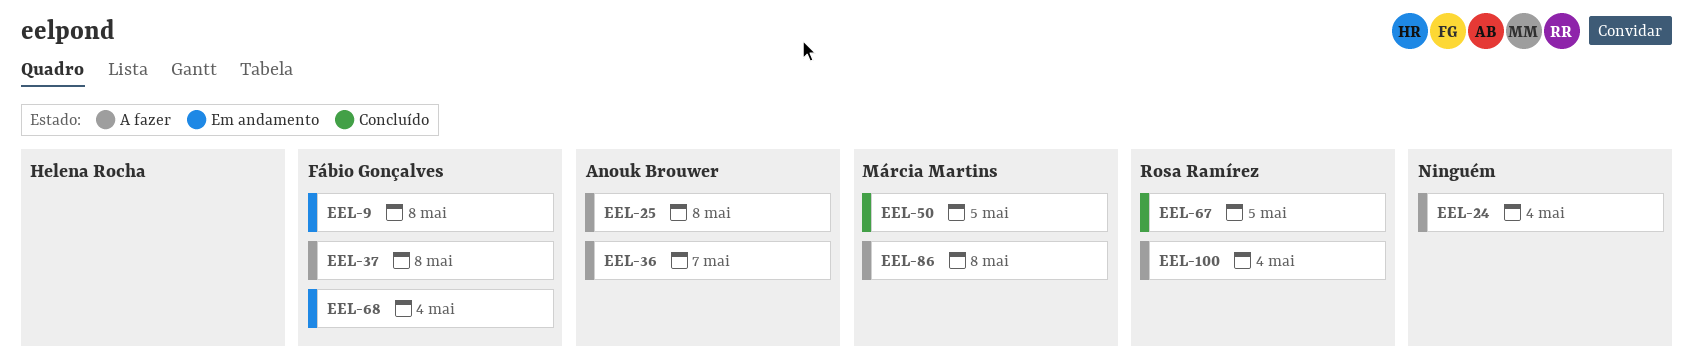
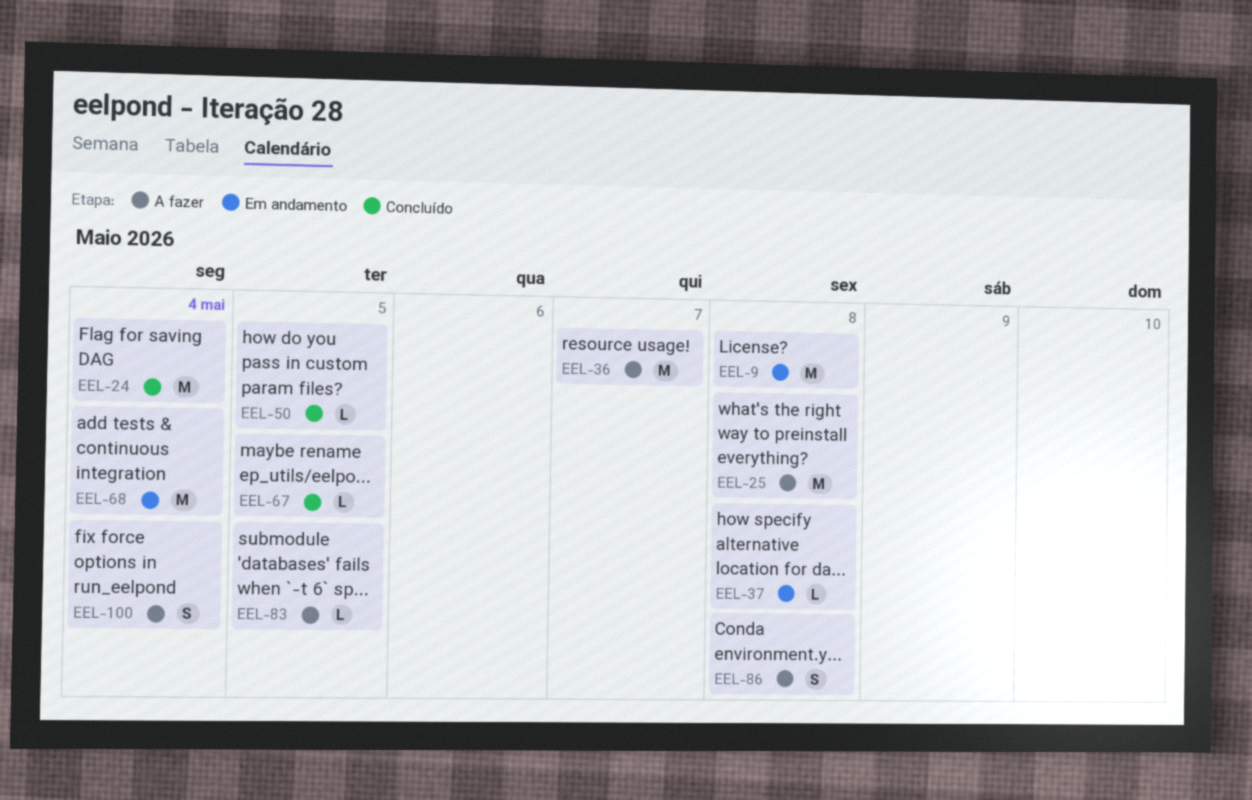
EEL-24, status: A fazer -> Concluído
EEL-37, status: A fazer -> Em andamento
EEL-83: none -> present

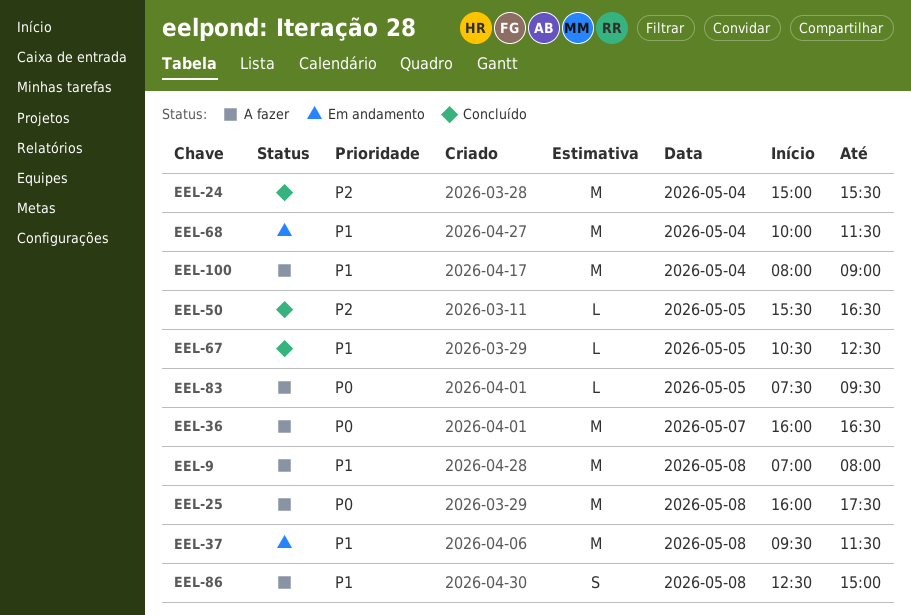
EEL-9, status: Em andamento -> A fazer
EEL-37, estimate: L -> M
EEL-100, estimate: S -> M

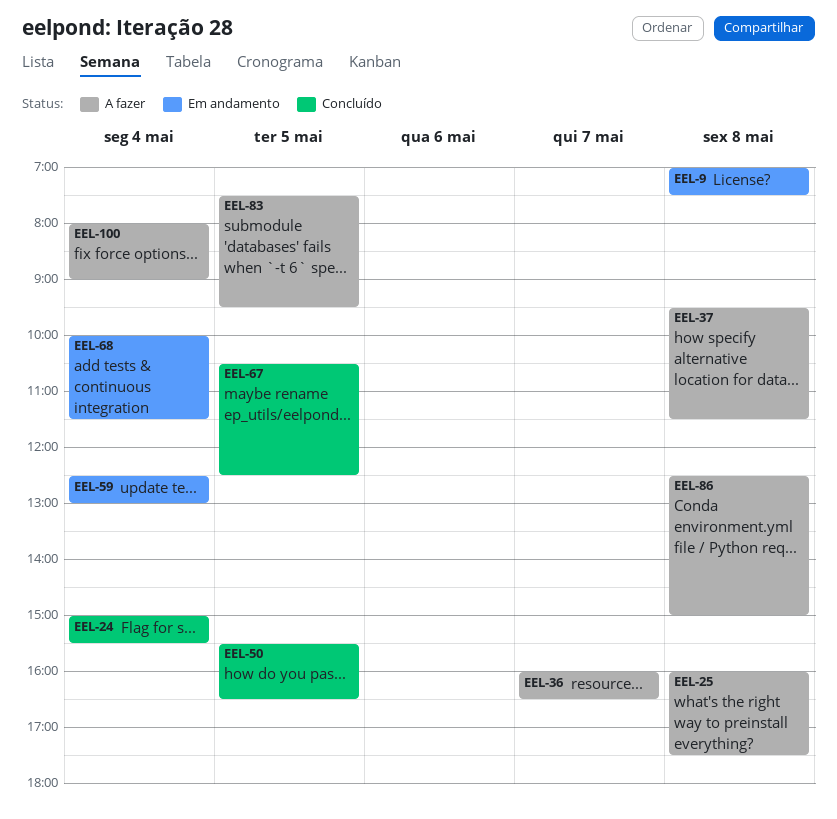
EEL-9, status: A fazer -> Em andamento
EEL-9, ends: 08:00 -> 07:30
EEL-37, status: Em andamento -> A fazer
EEL-59: none -> present

